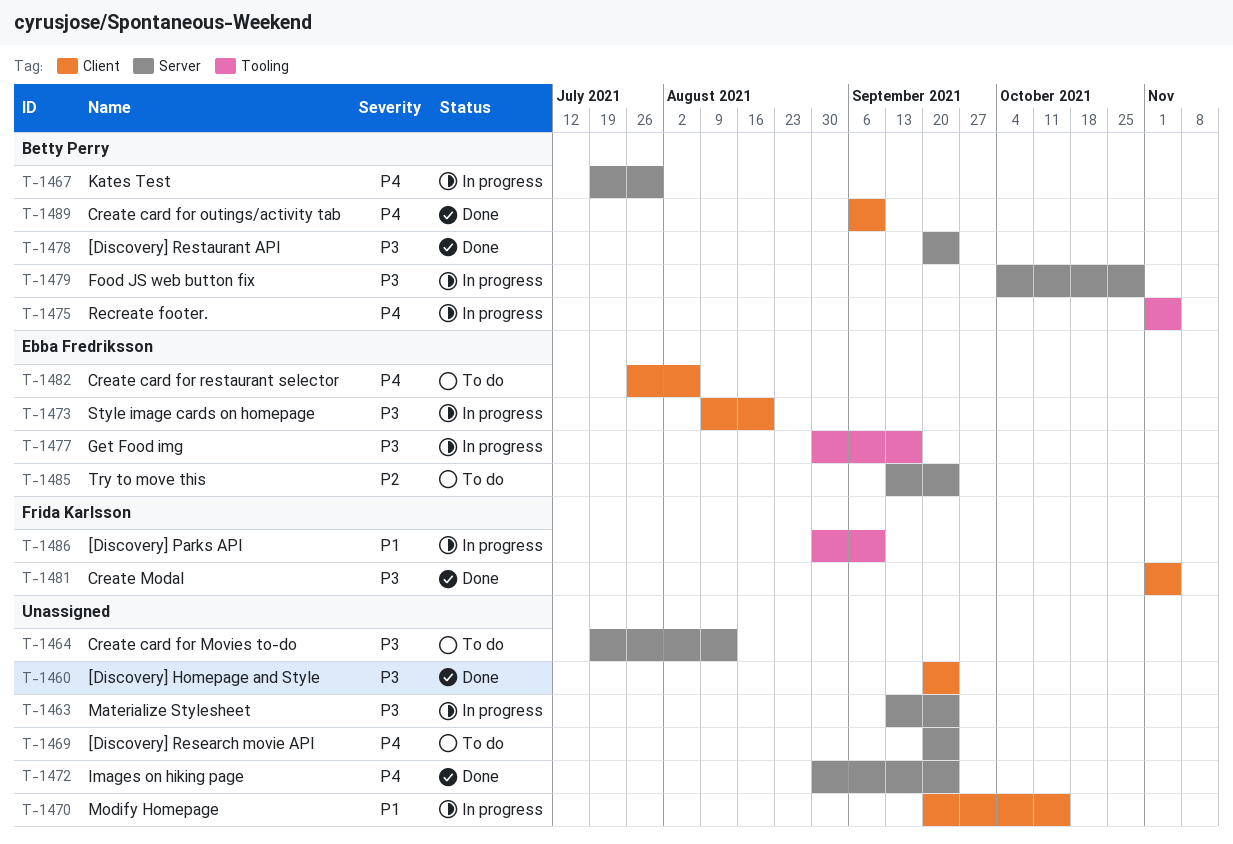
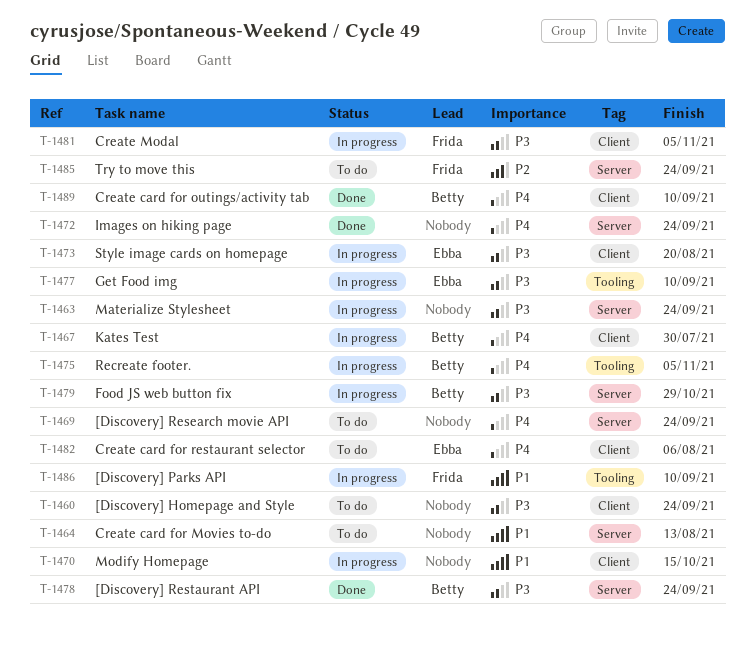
T-1460, status: Done -> To do
T-1464, priority: P3 -> P1
T-1467, label: Server -> Client
T-1477, due: Sep 17 -> Sep 10
T-1481, status: Done -> In progress
T-1485, owner: Ebba Fredriksson -> Frida Karlsson

